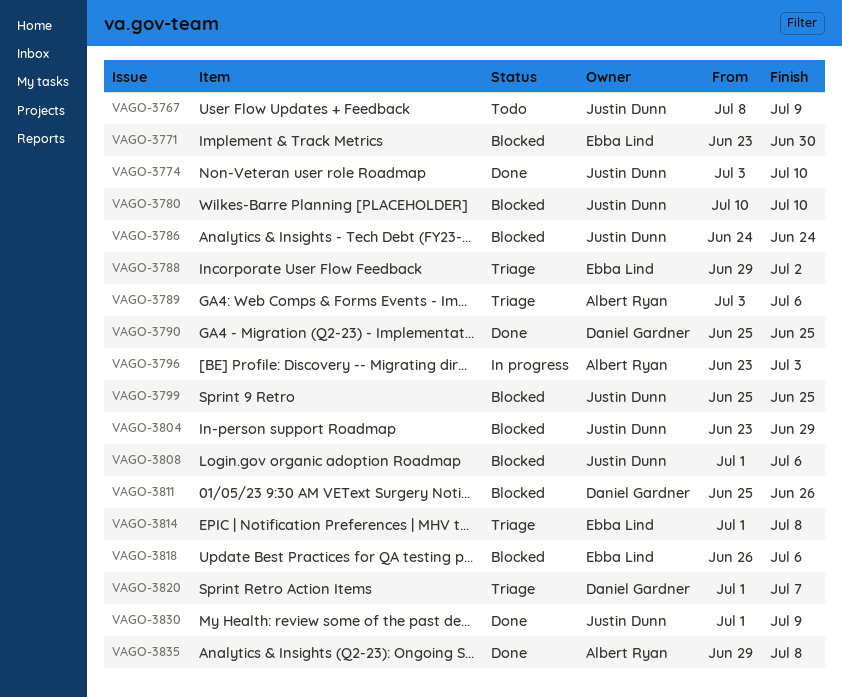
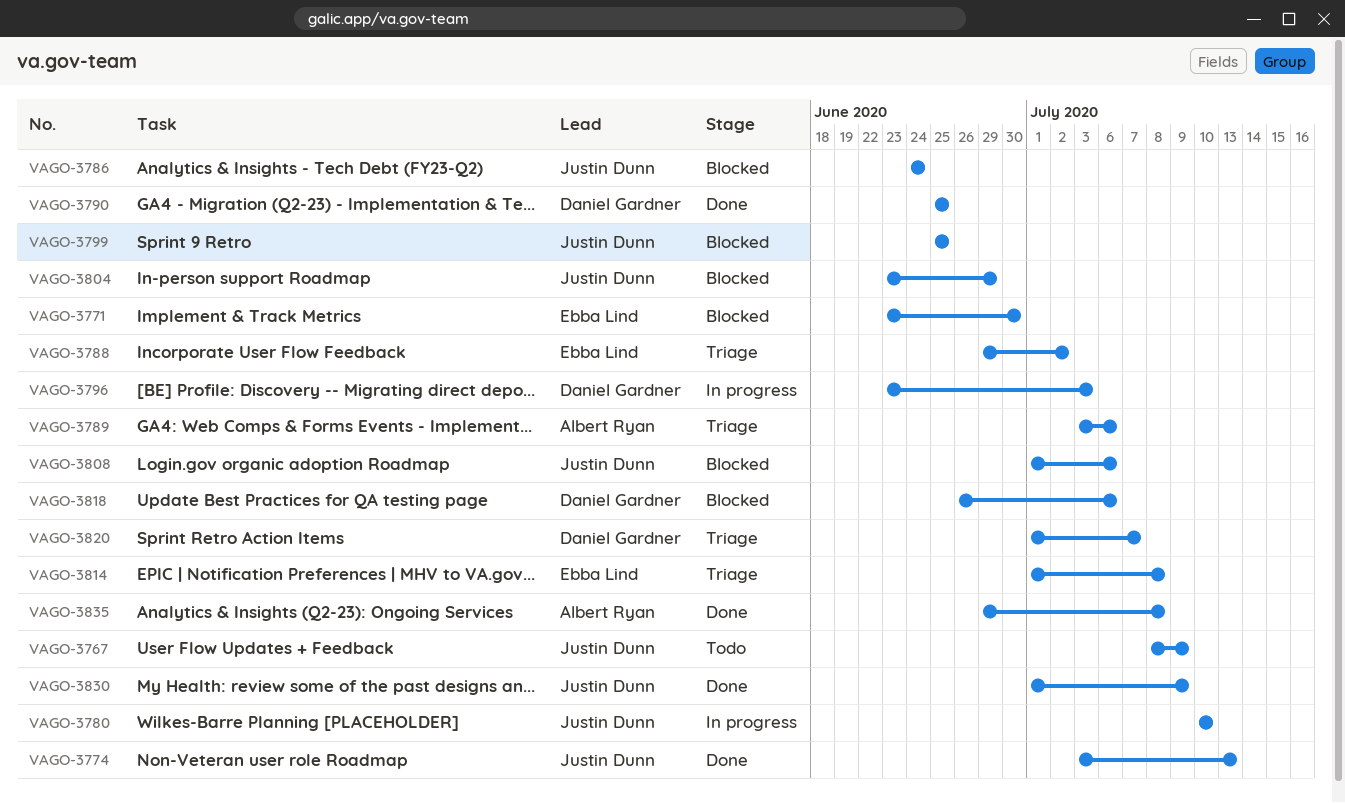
VAGO-3774, due: Jul 10 -> Jul 13
VAGO-3780, status: Blocked -> In progress
VAGO-3796, owner: Albert Ryan -> Daniel Gardner
VAGO-3811: present -> none
VAGO-3818, owner: Ebba Lind -> Daniel Gardner

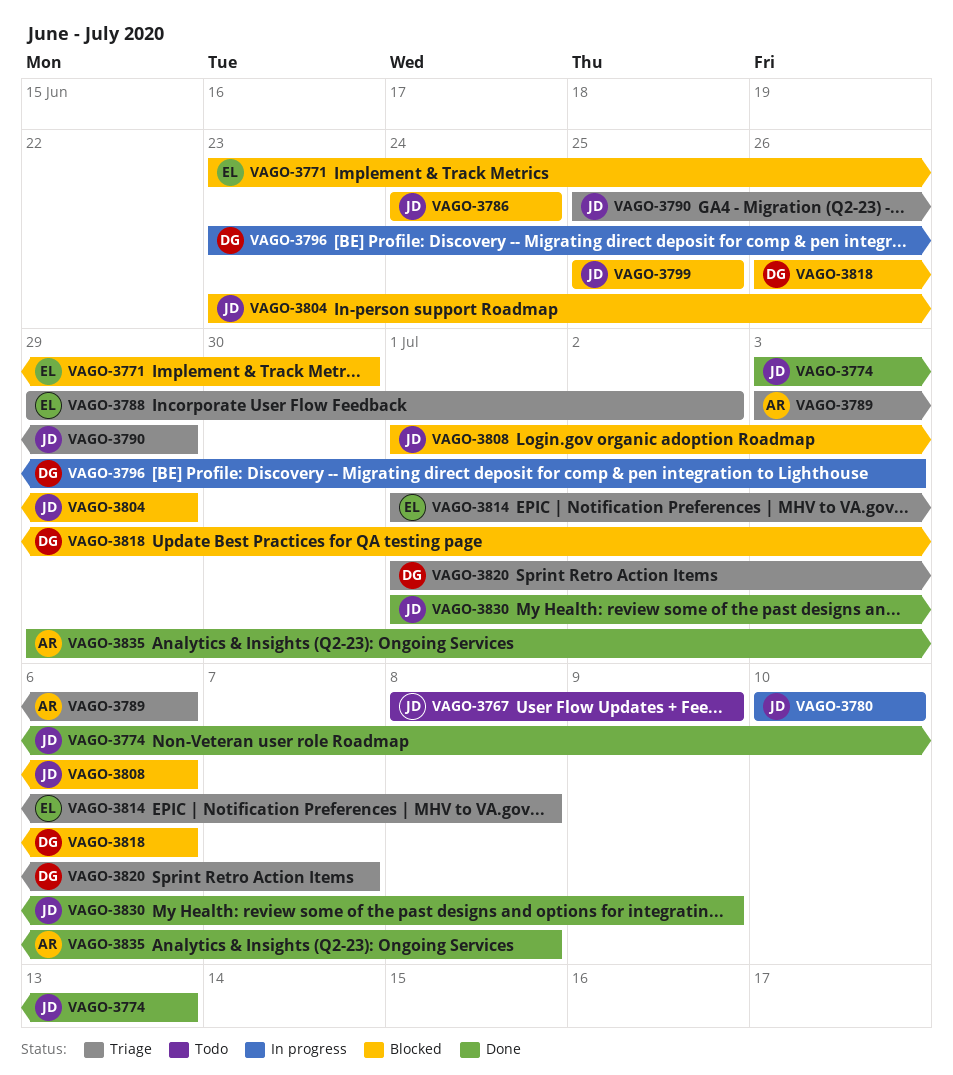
VAGO-3790, status: Done -> Triage
VAGO-3790, owner: Daniel Gardner -> Justin Dunn
VAGO-3790, due: Jun 25 -> Jun 29

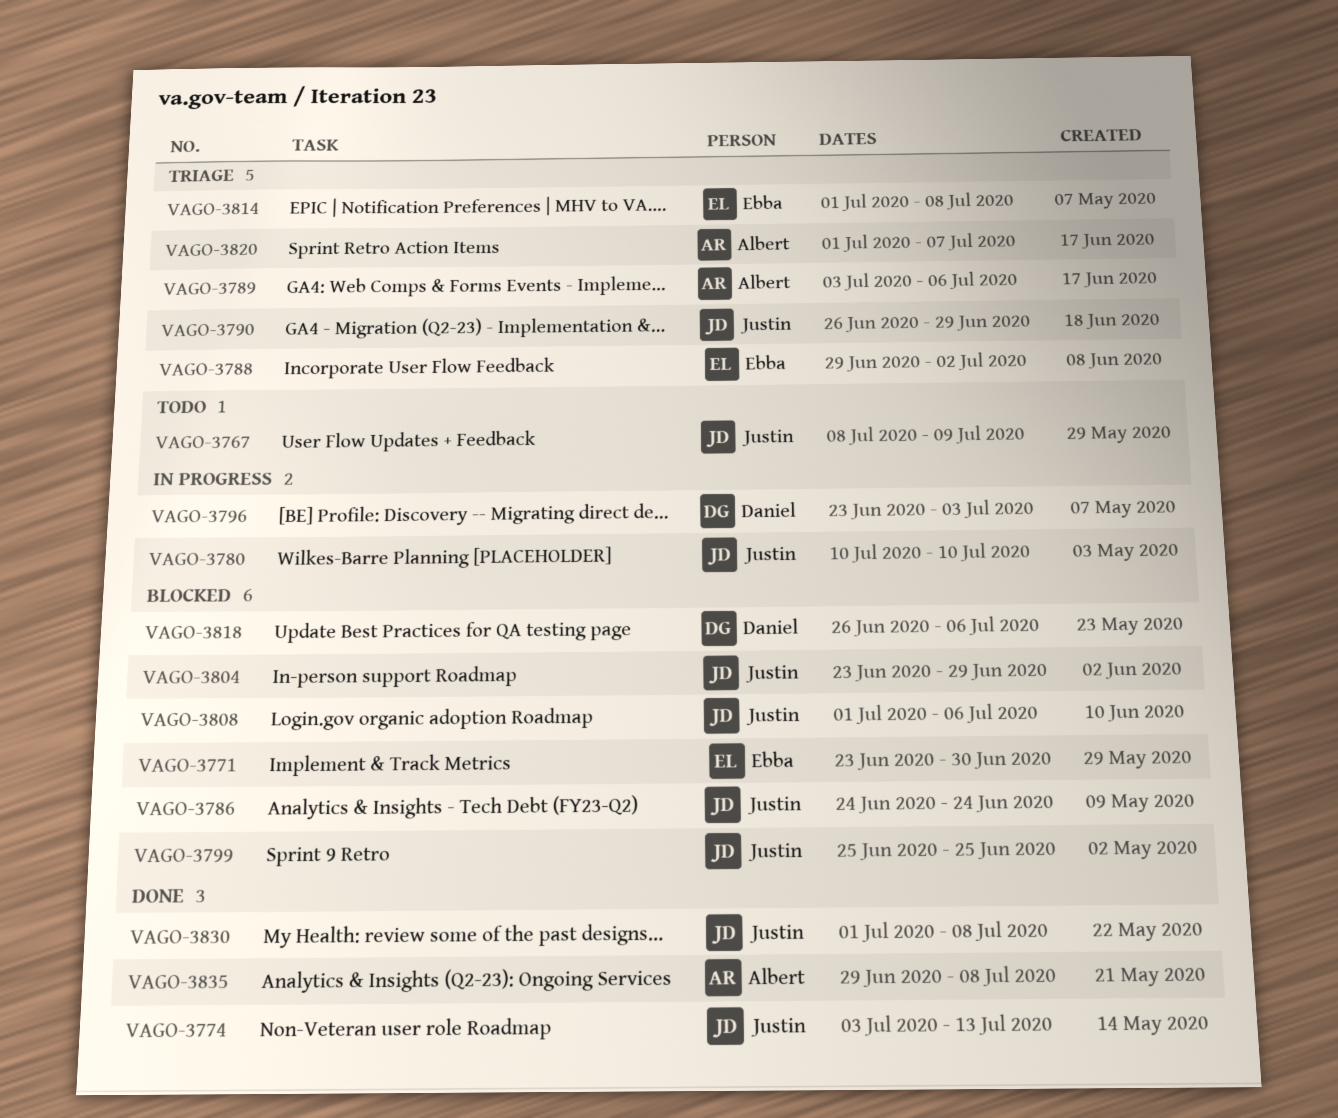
VAGO-3790, start: Jun 25 -> Jun 26
VAGO-3820, owner: Daniel -> Albert
VAGO-3830, due: Jul 9 -> Jul 8

